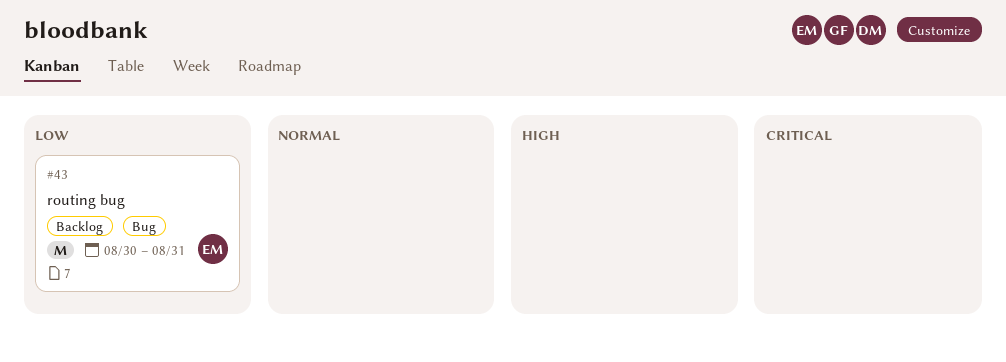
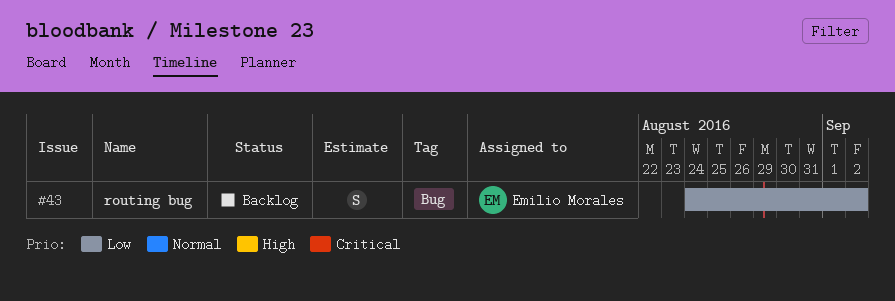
#43, estimate: M -> S
#43, start: Aug 30 -> Aug 24
#43, due: Aug 31 -> Sep 2

